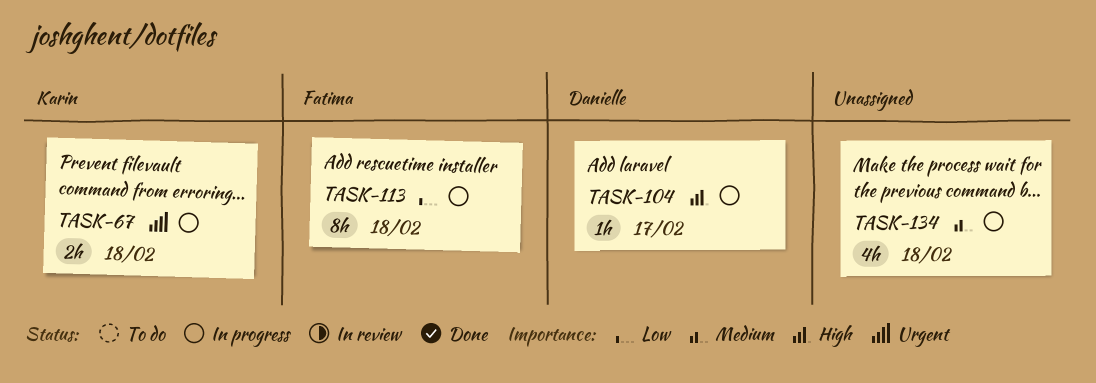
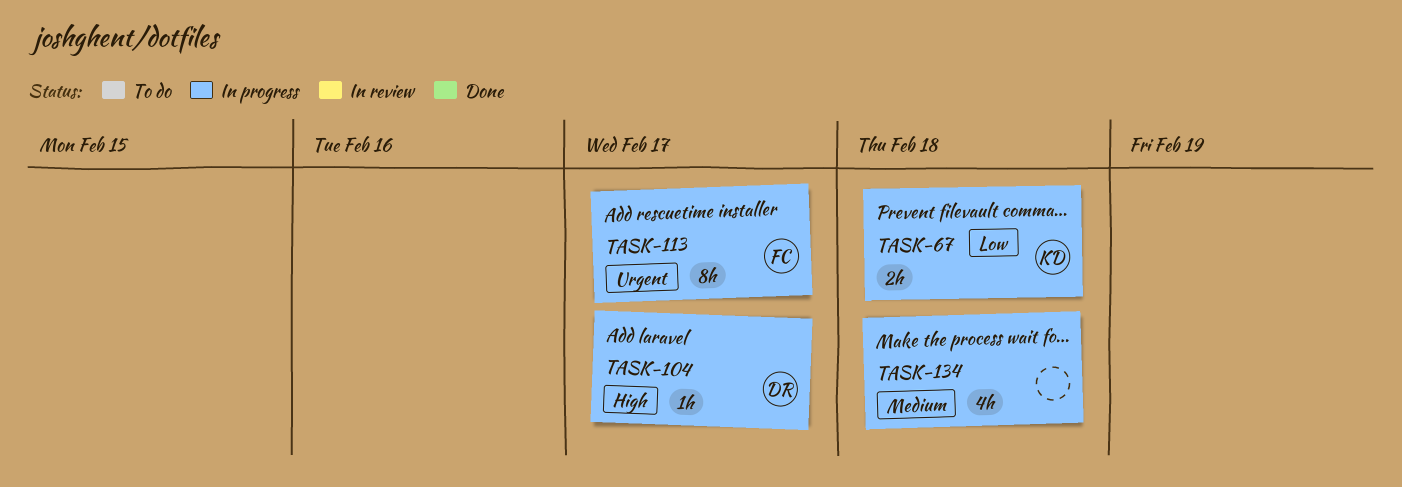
TASK-67, priority: Urgent -> Low
TASK-113, priority: Low -> Urgent
TASK-113, due: Feb 18 -> Feb 17

